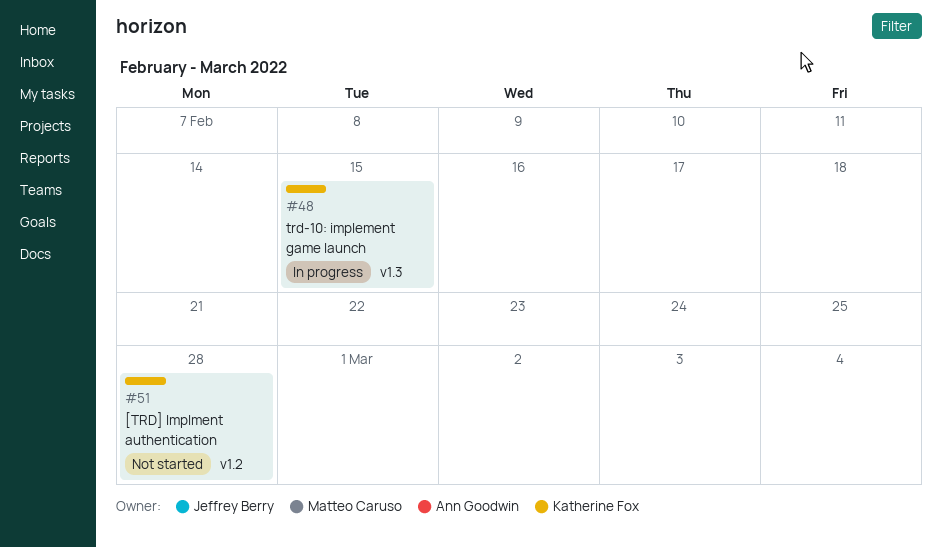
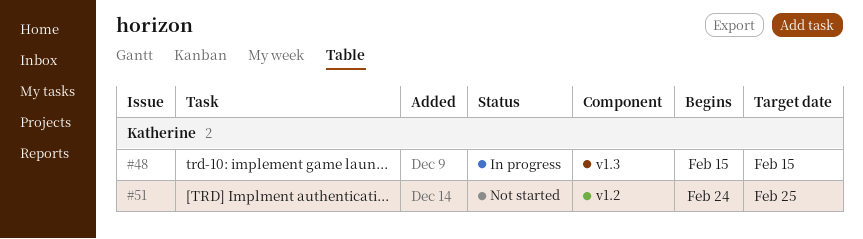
#51, due: Feb 28 -> Feb 25

